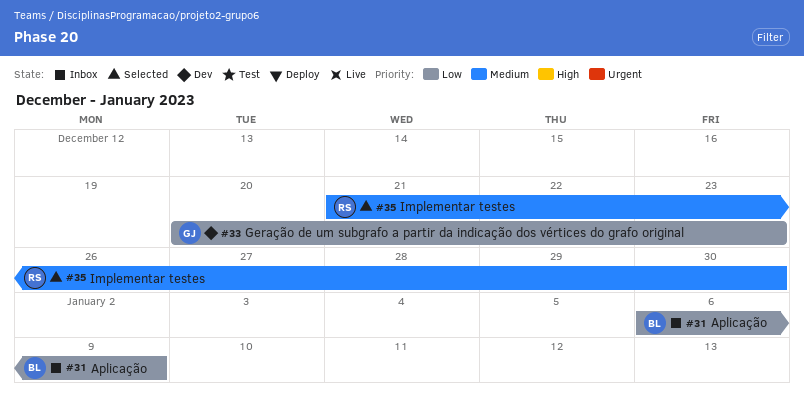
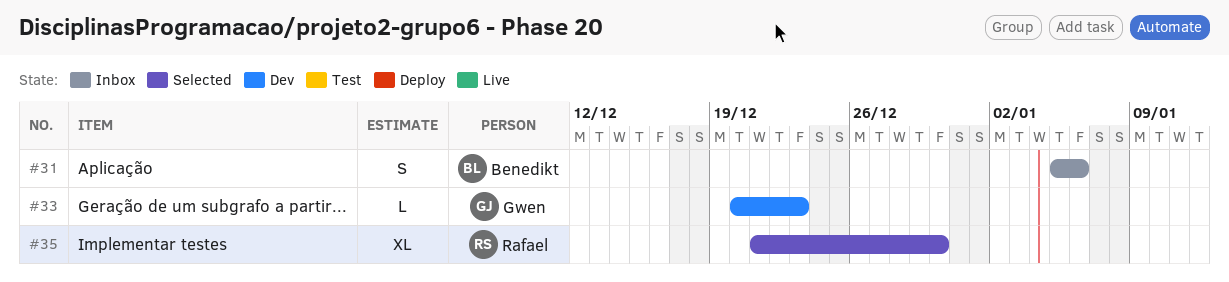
#31, start: Jan 6 -> Jan 5
#31, due: Jan 9 -> Jan 6

